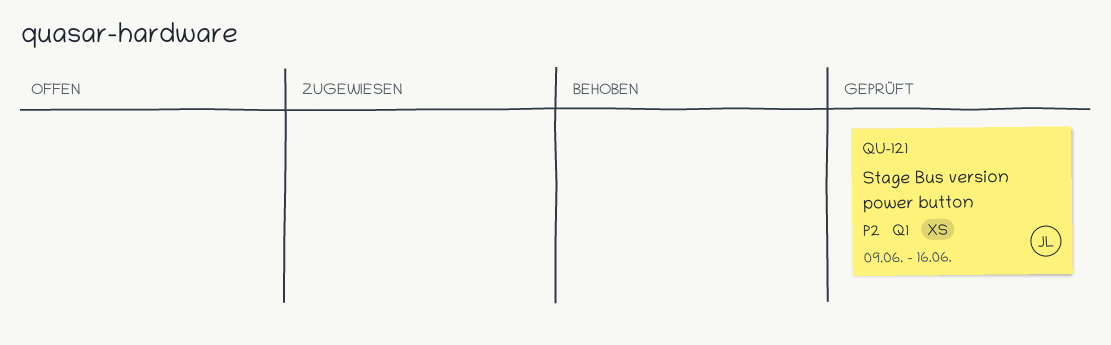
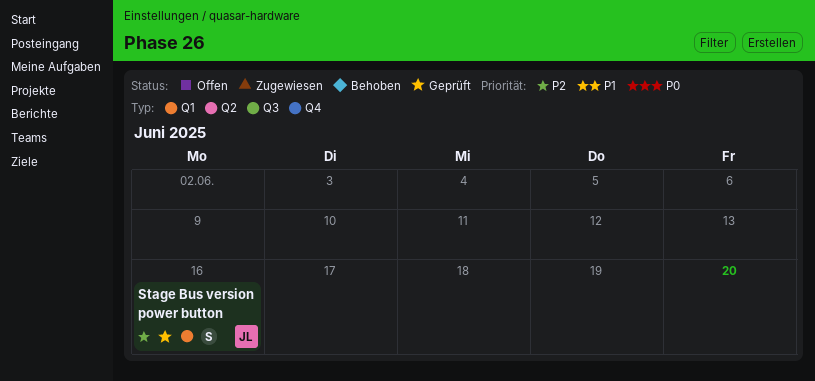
Stage Bus version power button, estimate: XS -> S

